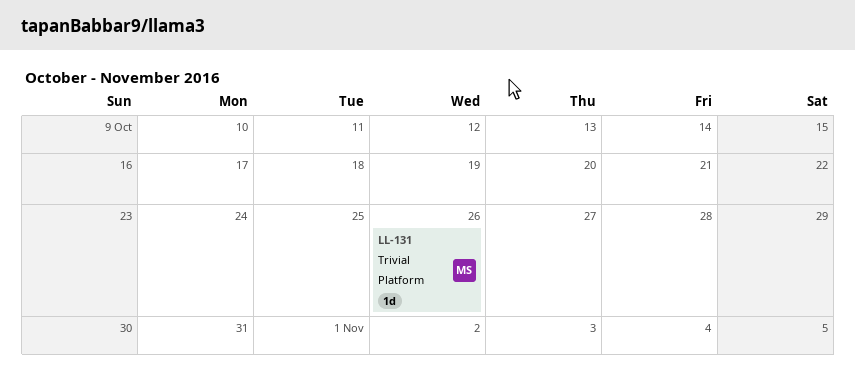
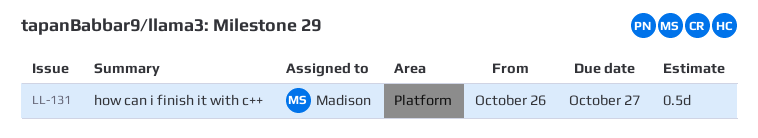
LL-131, estimate: 1d -> 0.5d
LL-131, due: Oct 26 -> Oct 27

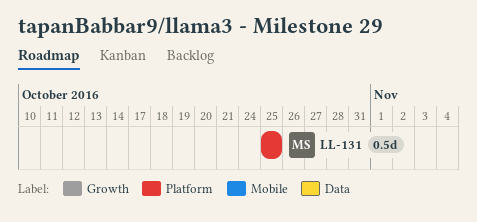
LL-131, start: Oct 26 -> Oct 25
LL-131, due: Oct 27 -> Oct 25

